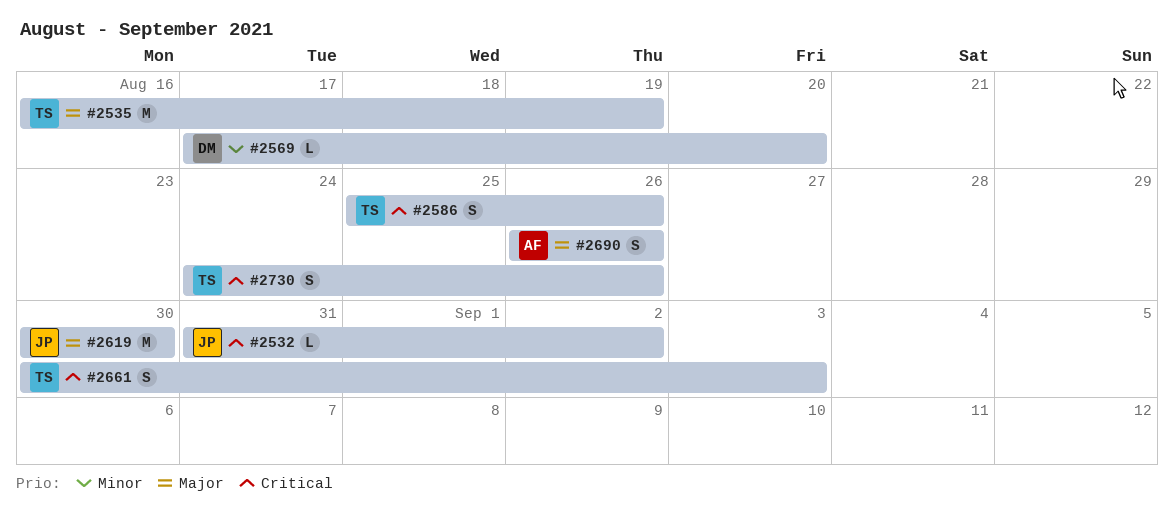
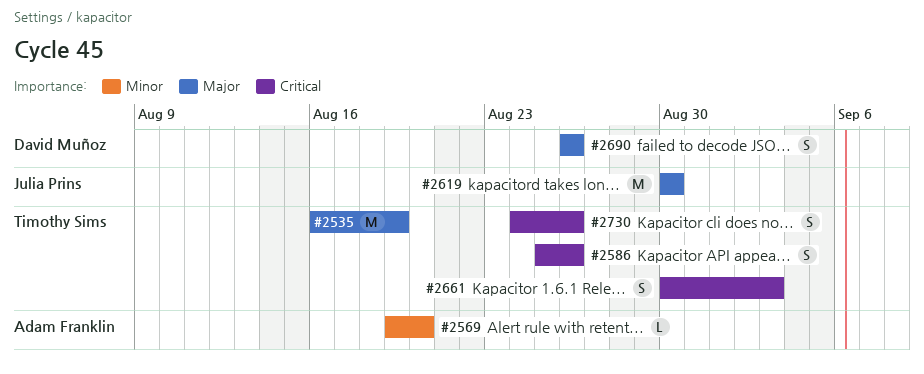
#2532: present -> none
#2569, owner: David Muñoz -> Adam Franklin
#2569, start: Aug 17 -> Aug 19
#2690, owner: Adam Franklin -> David Muñoz

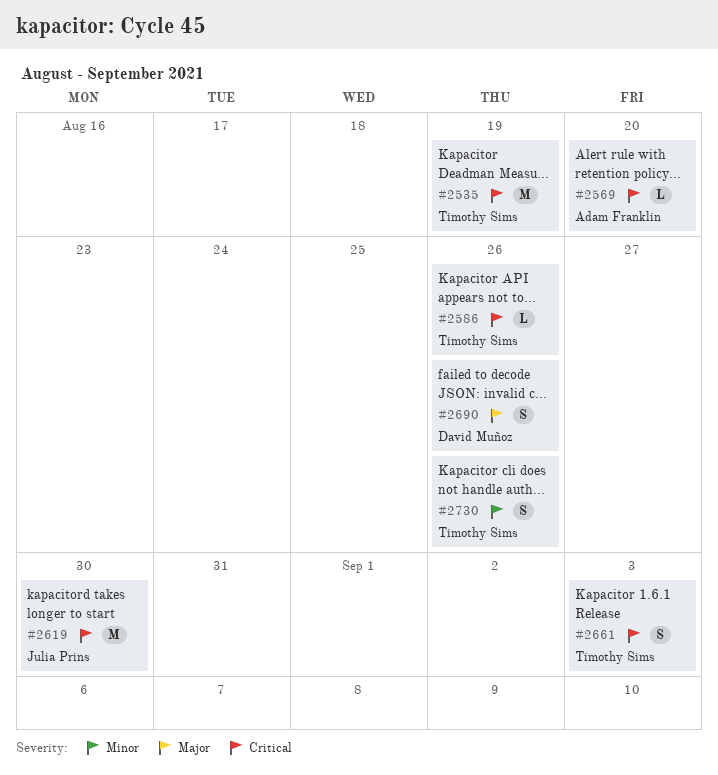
#2535, priority: Major -> Critical
#2569, priority: Minor -> Critical
#2586, estimate: S -> L
#2619, priority: Major -> Critical
#2730, priority: Critical -> Minor

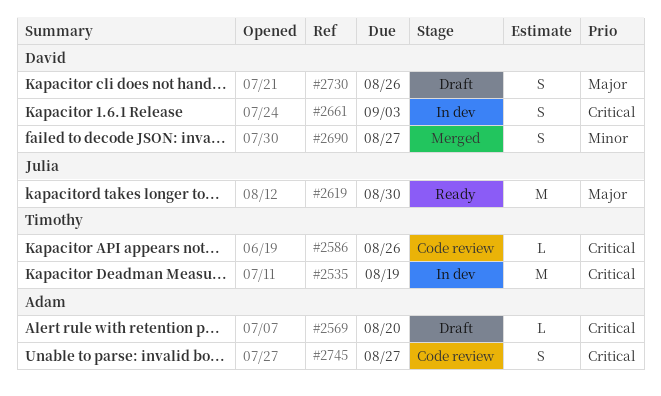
#2619, priority: Critical -> Major
#2661, owner: Timothy Sims -> David Muñoz
#2690, priority: Major -> Minor
#2690, due: Aug 26 -> Aug 27
#2730, owner: Timothy Sims -> David Muñoz
#2730, priority: Minor -> Major
#2745: none -> present

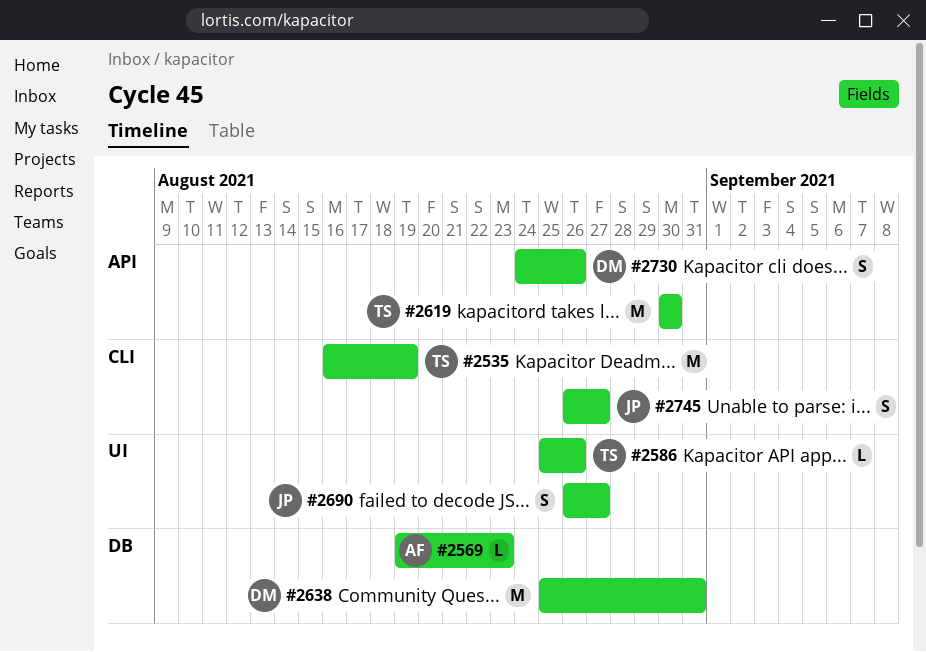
#2569, due: Aug 20 -> Aug 23
#2619, owner: Julia -> Timothy
#2638: none -> present
#2661: present -> none
#2690, owner: David -> Julia
#2745, owner: Adam -> Julia

